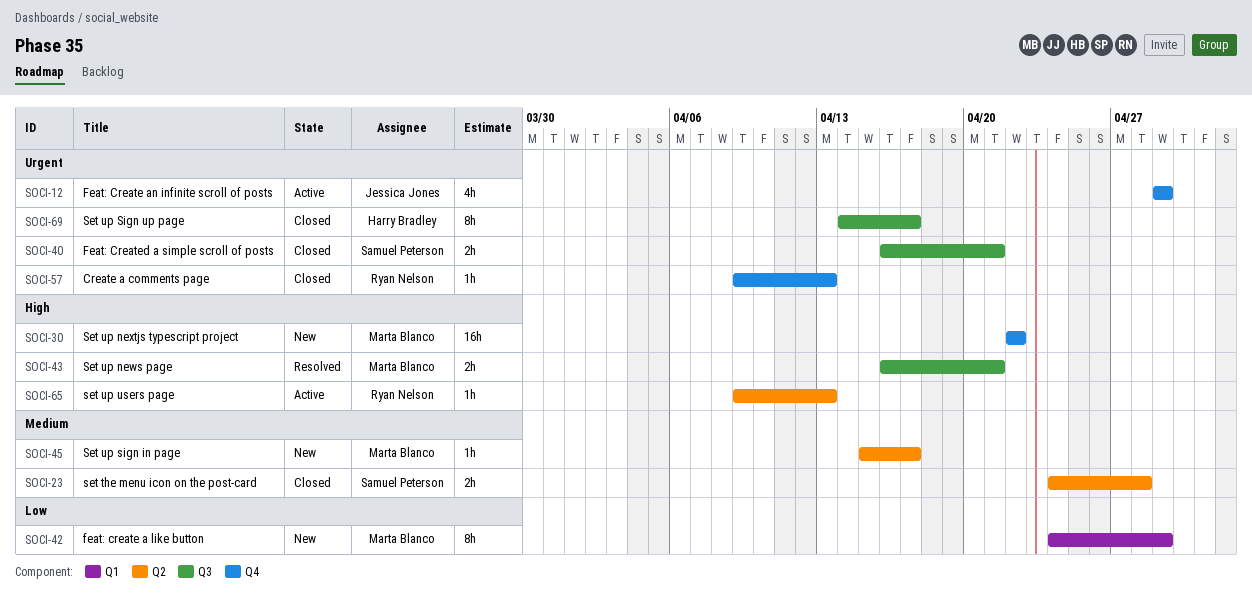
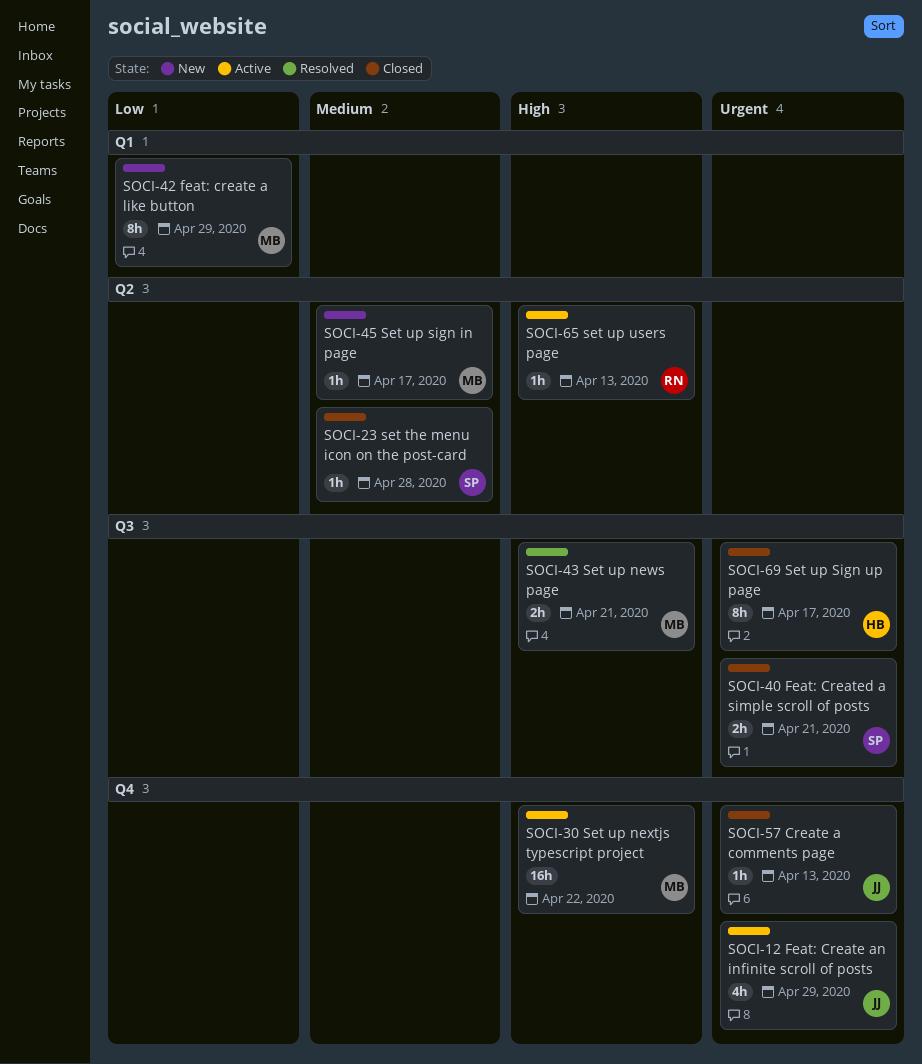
SOCI-23, estimate: 2h -> 1h
SOCI-30, status: New -> Active
SOCI-57, owner: Ryan Nelson -> Jessica Jones

